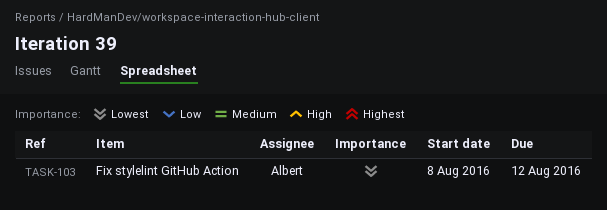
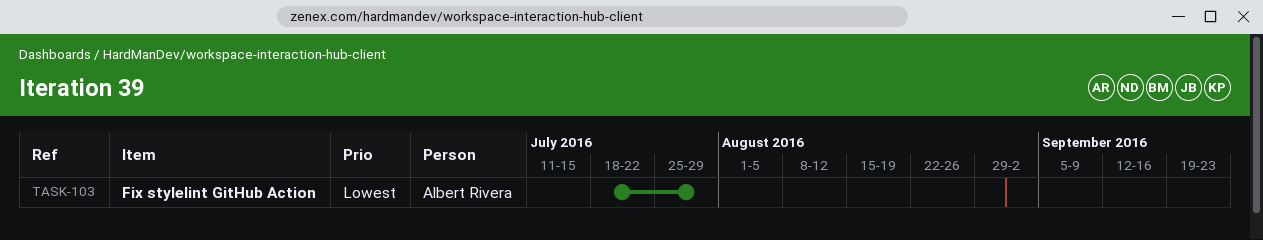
TASK-103, start: Aug 8 -> Jul 18
TASK-103, due: Aug 12 -> Jul 29

